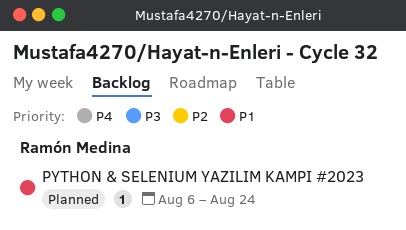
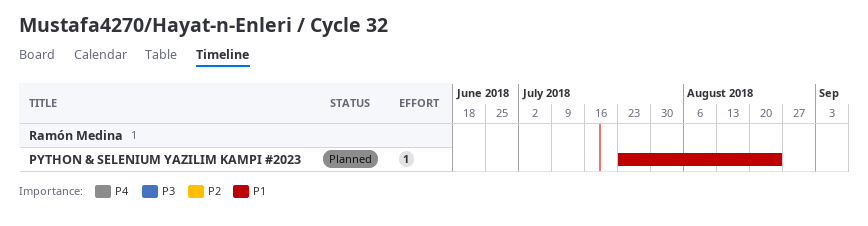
PYTHON & SELENIUM YAZILIM KAMPI #2023, start: Aug 6 -> Jul 23

